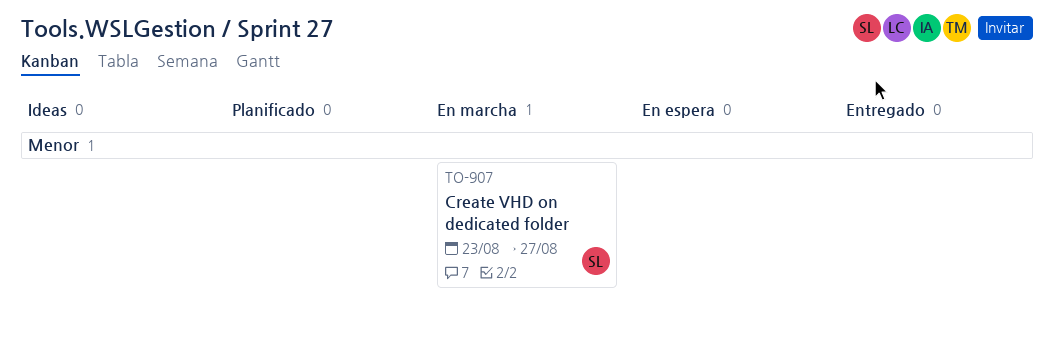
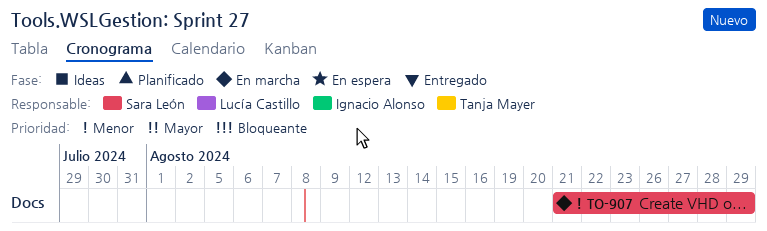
TO-907, start: Aug 23 -> Aug 21
TO-907, due: Aug 27 -> Aug 29

